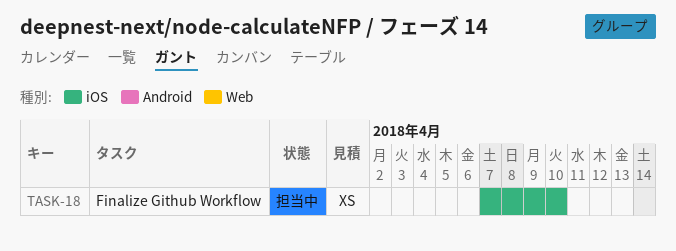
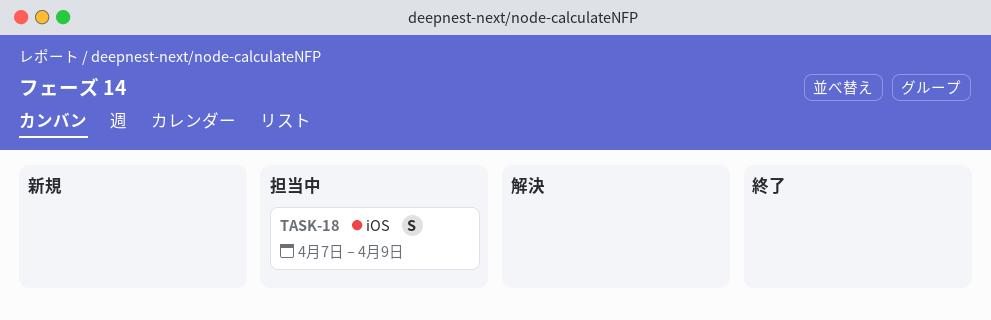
TASK-18, estimate: XS -> S
TASK-18, due: Apr 10 -> Apr 9

